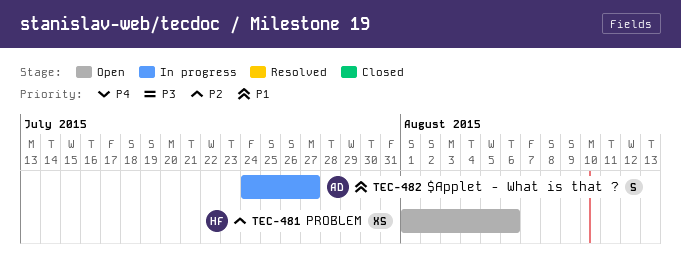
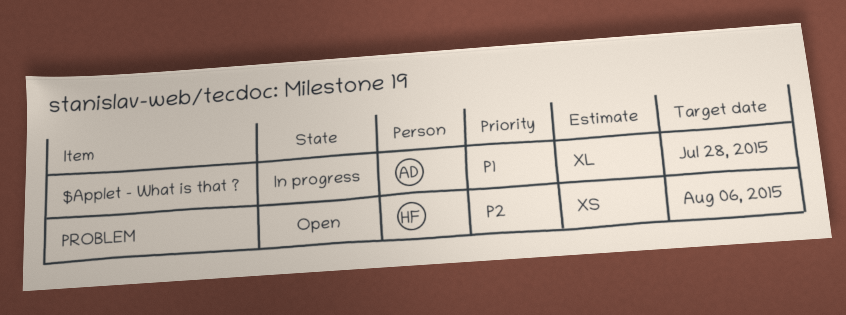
$Applet - What is that ?, estimate: S -> XL
$Applet - What is that ?, due: Jul 27 -> Jul 28

